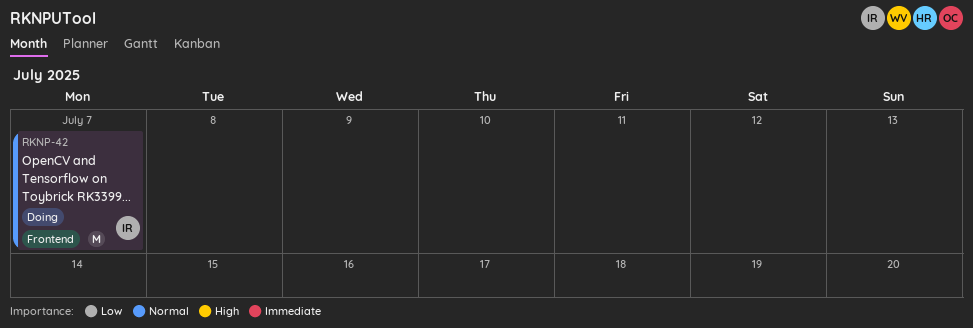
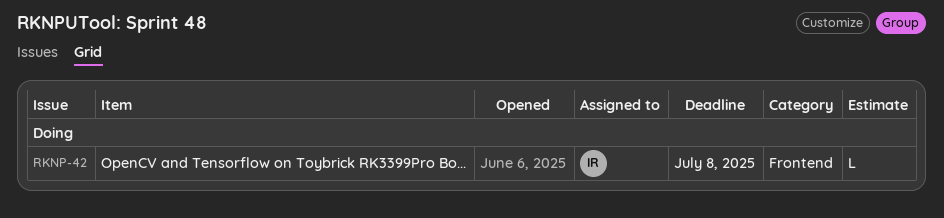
RKNP-42, estimate: M -> L
RKNP-42, due: Jul 7 -> Jul 8

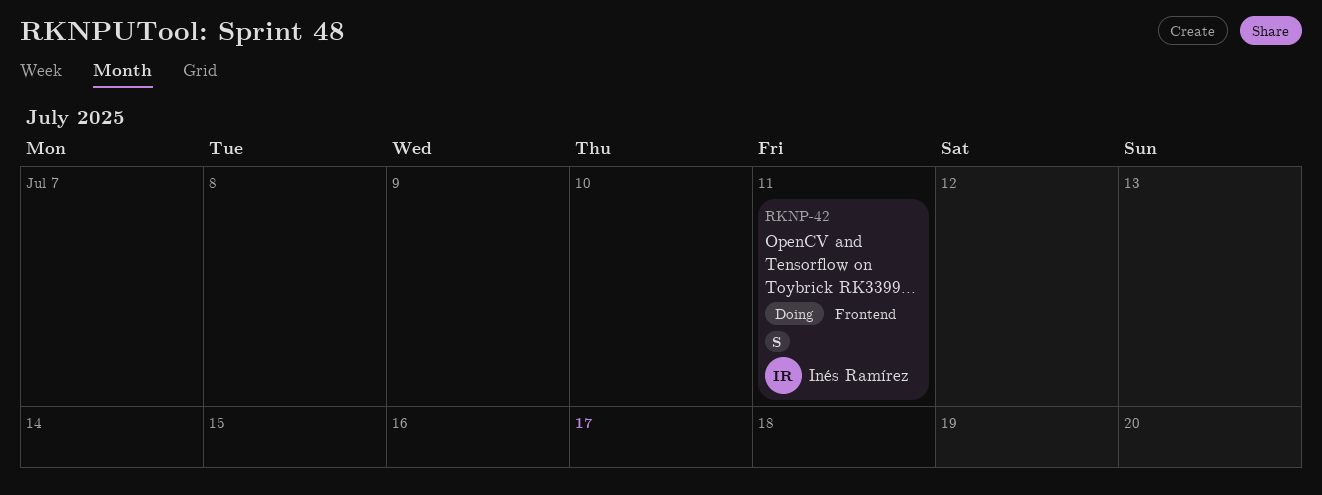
RKNP-42, estimate: L -> S
RKNP-42, due: Jul 8 -> Jul 11

